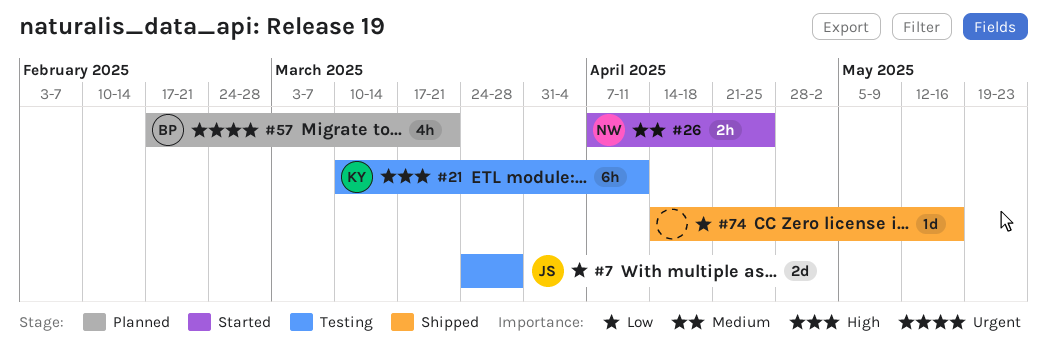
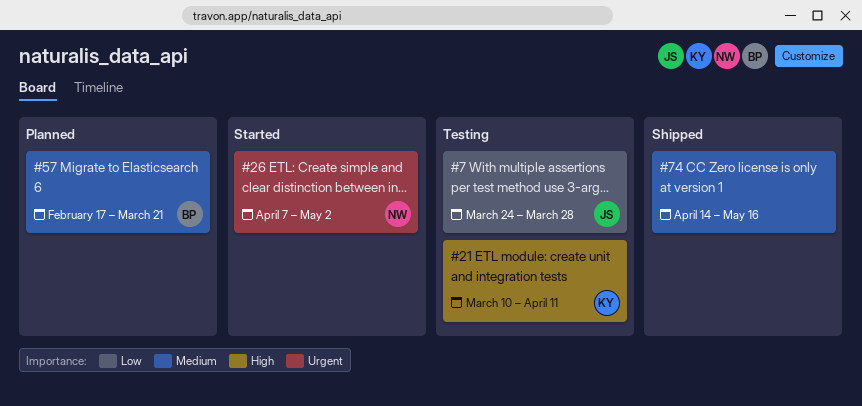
#26, priority: Medium -> Urgent
#26, due: Apr 25 -> May 2
#57, priority: Urgent -> Medium
#74, priority: Low -> Medium

